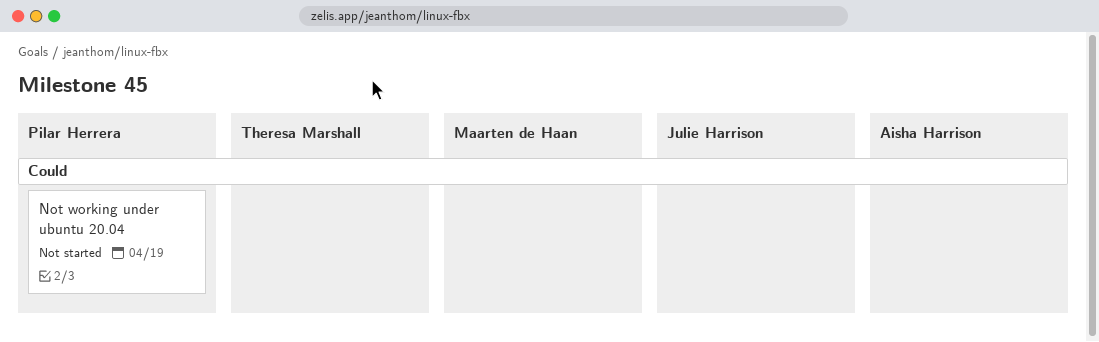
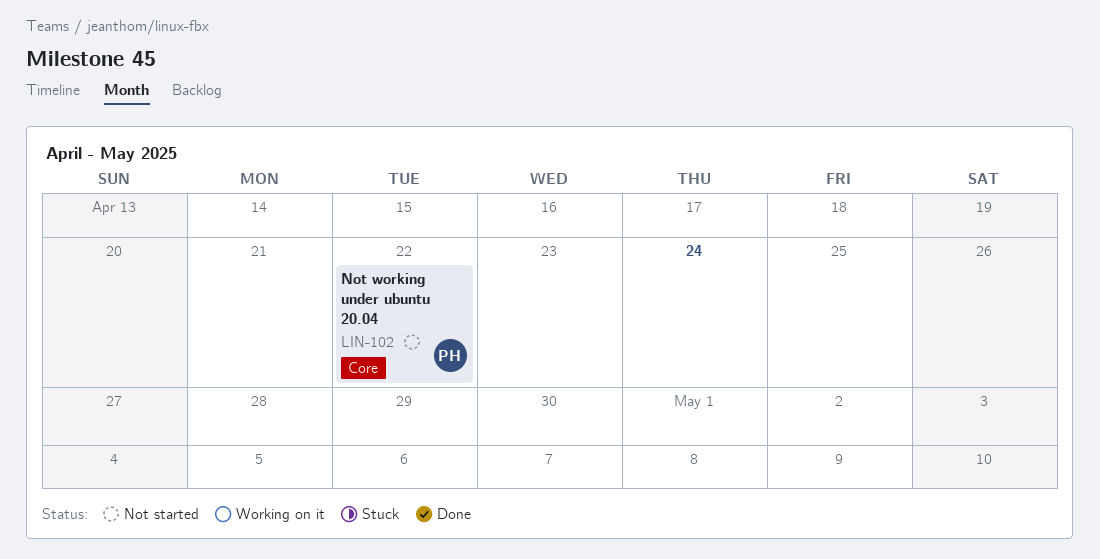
Not working under ubuntu 20.04, due: Apr 19 -> Apr 22

